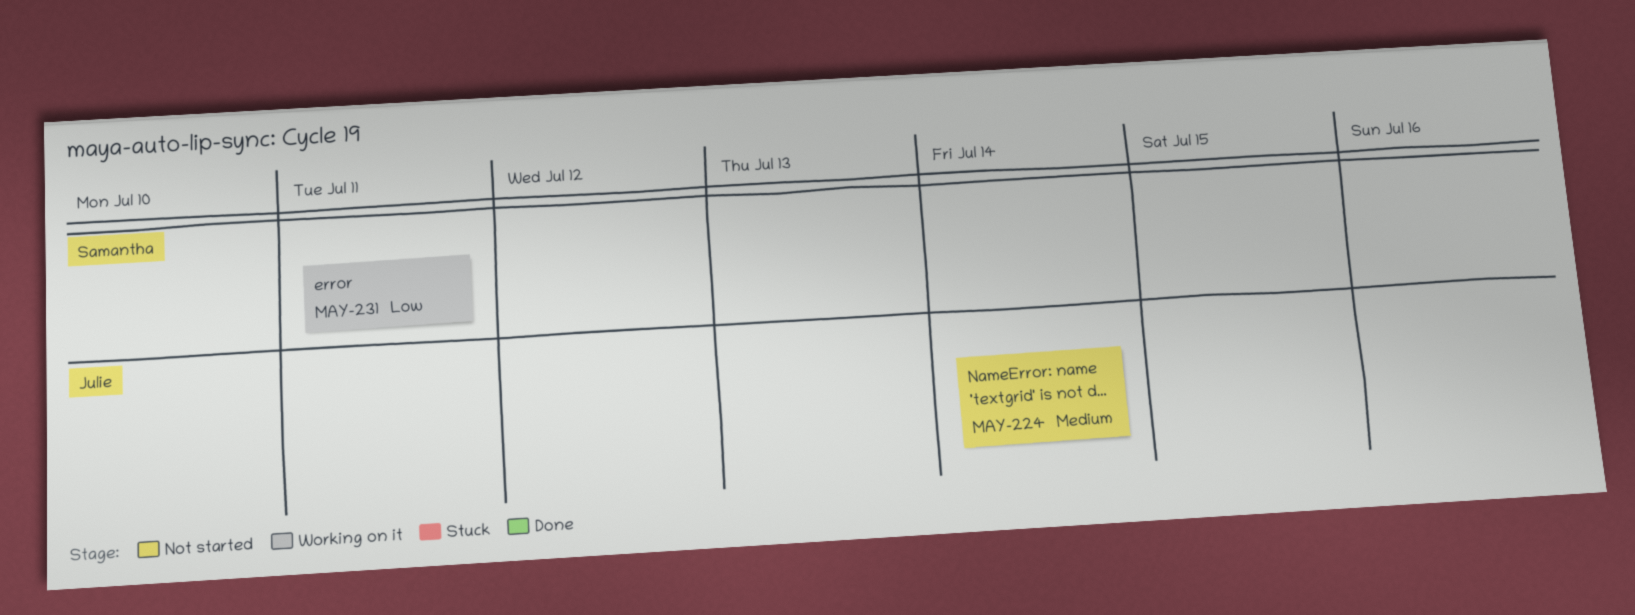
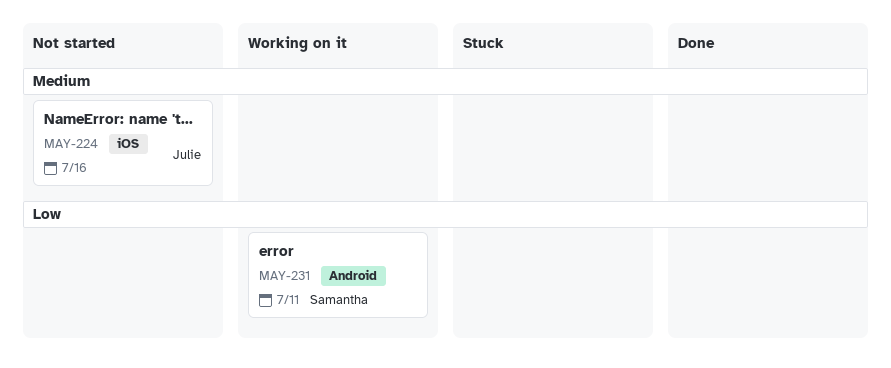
MAY-224, due: Jul 14 -> Jul 16

